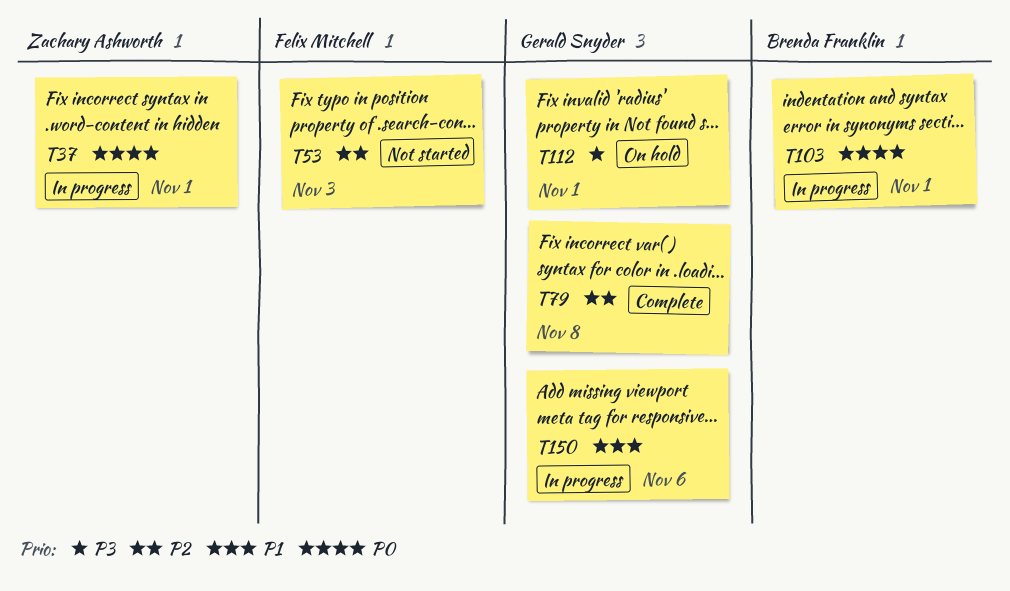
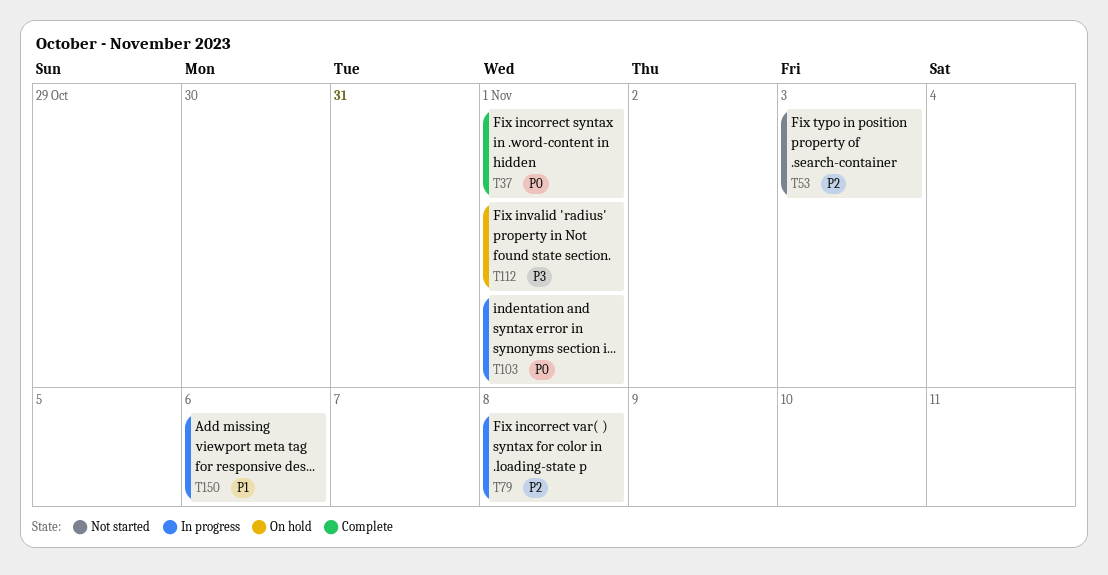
T37, status: In progress -> Complete
T79, status: Complete -> In progress

